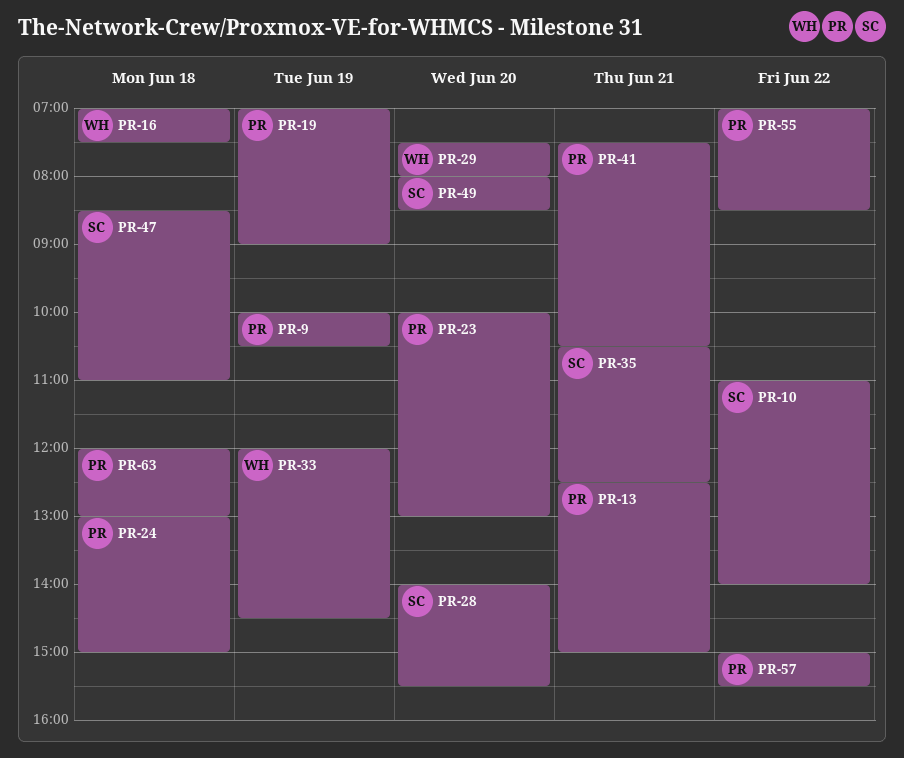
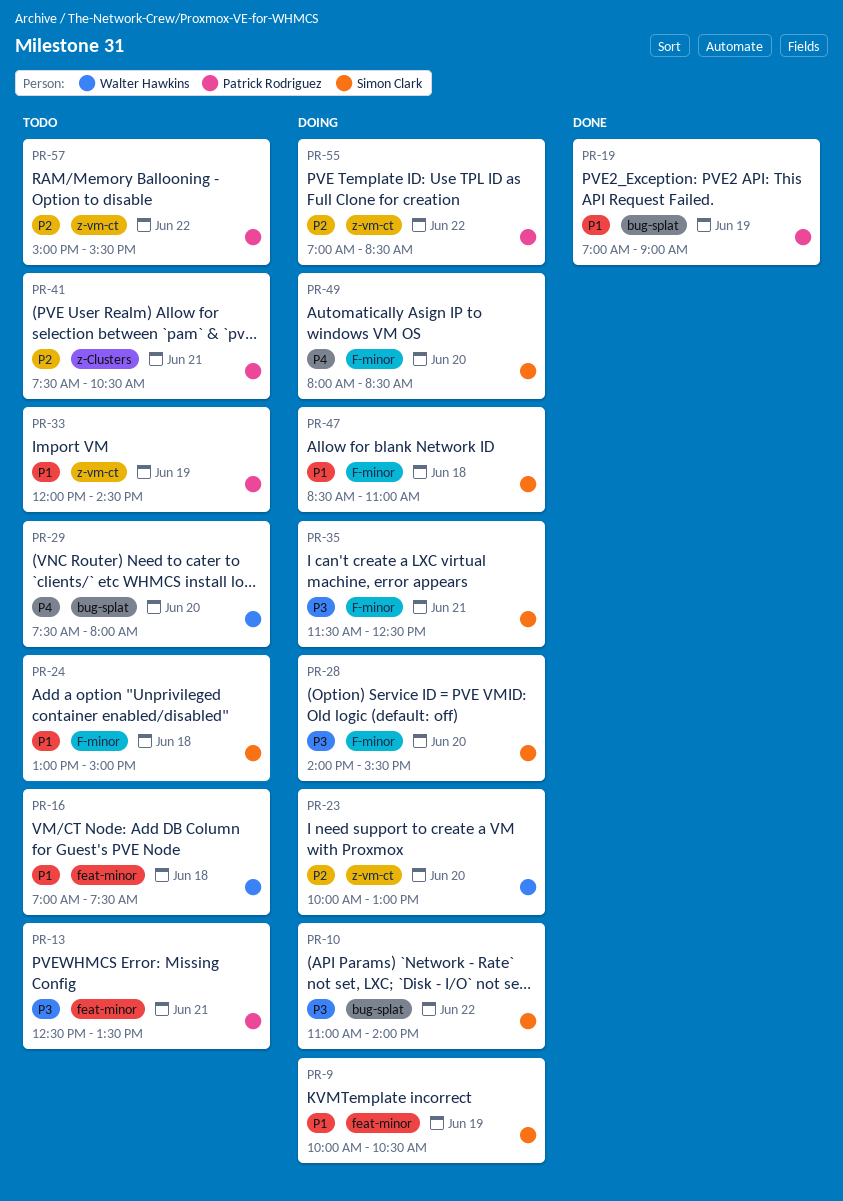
PR-9, owner: Patrick Rodriguez -> Simon Clark
PR-13, ends: 15:00 -> 13:30
PR-23, owner: Patrick Rodriguez -> Walter Hawkins
PR-24, owner: Patrick Rodriguez -> Simon Clark
PR-33, owner: Walter Hawkins -> Patrick Rodriguez
PR-35, begins: 10:30 -> 11:30
PR-63: present -> none

